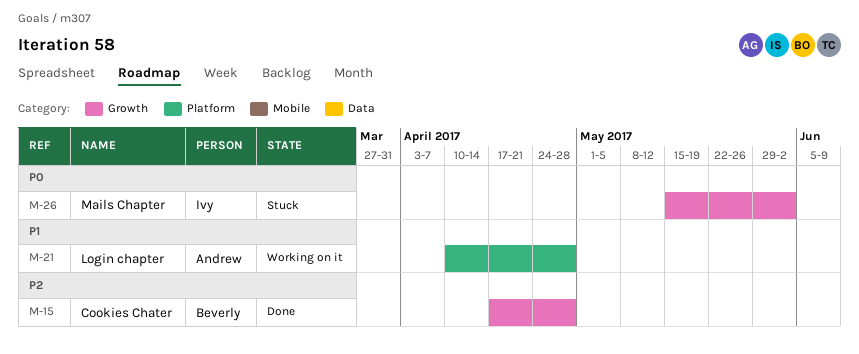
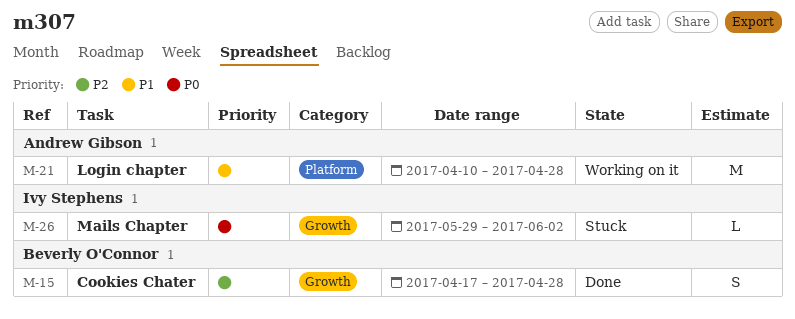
M-26, start: May 15 -> May 29

